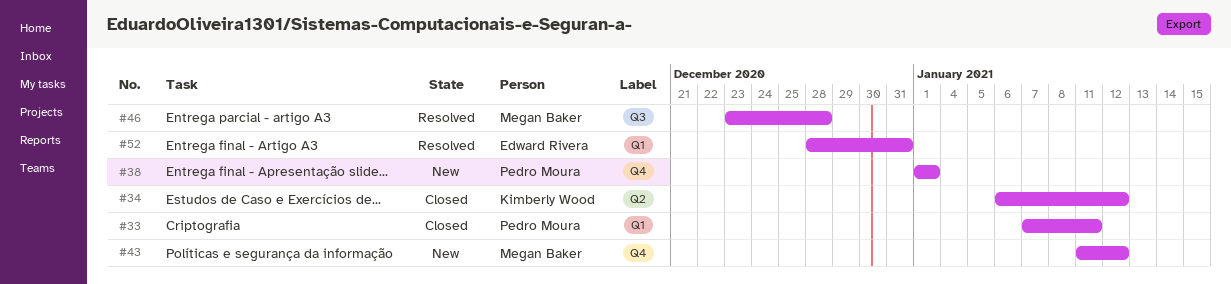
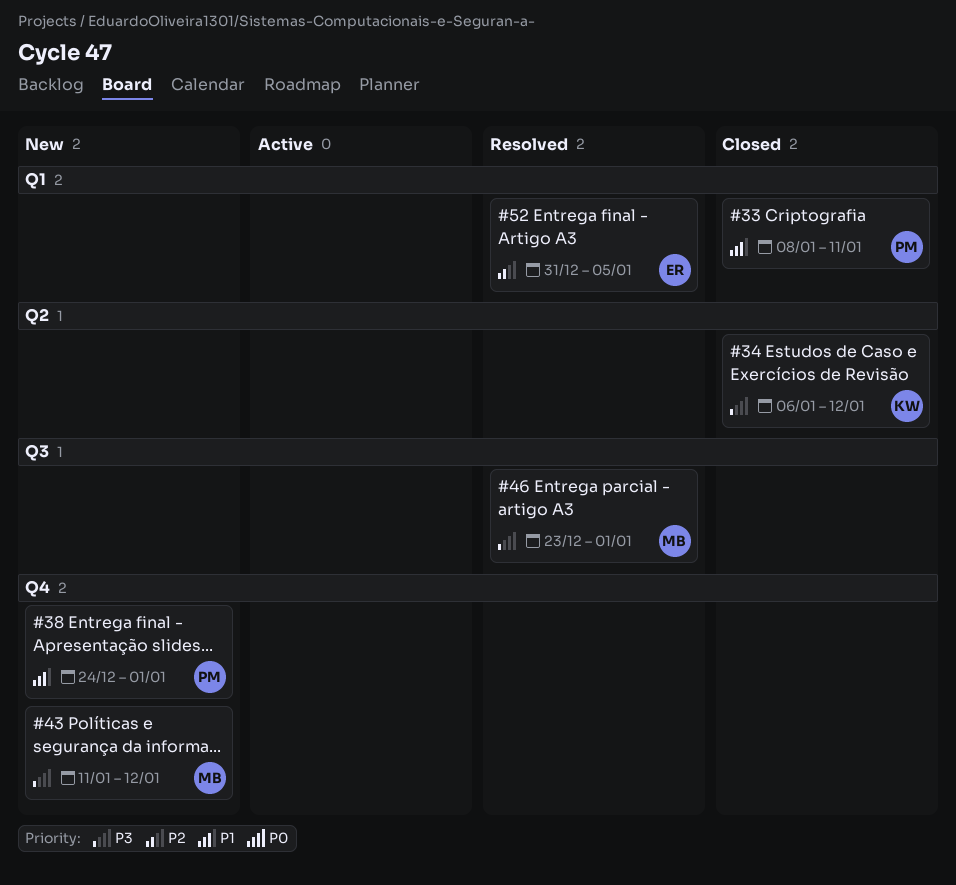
#33, start: Jan 7 -> Jan 8
#38, start: Jan 1 -> Dec 24
#46, due: Dec 28 -> Jan 1
#52, start: Dec 28 -> Dec 31
#52, due: Dec 31 -> Jan 5

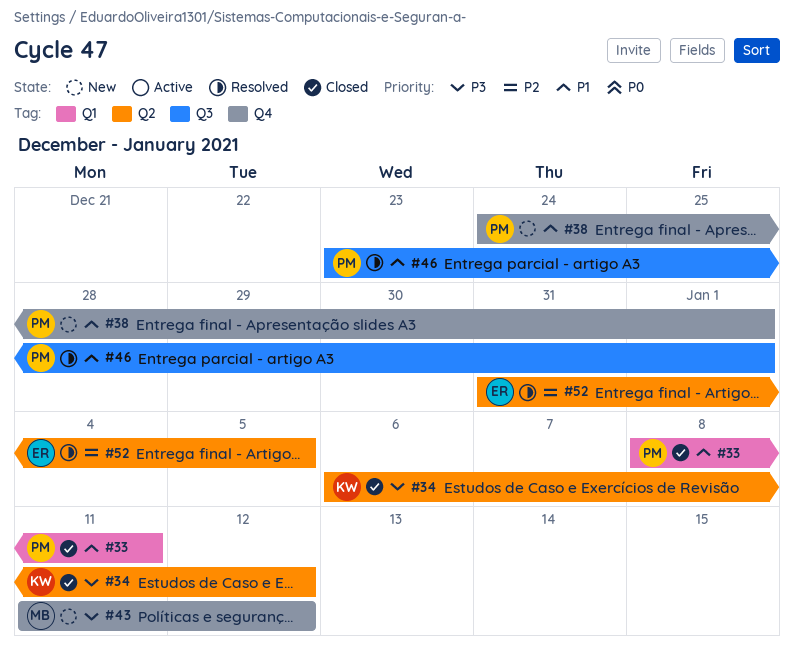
#46, owner: MB -> PM
#46, priority: P3 -> P1
#52, label: Q1 -> Q2

